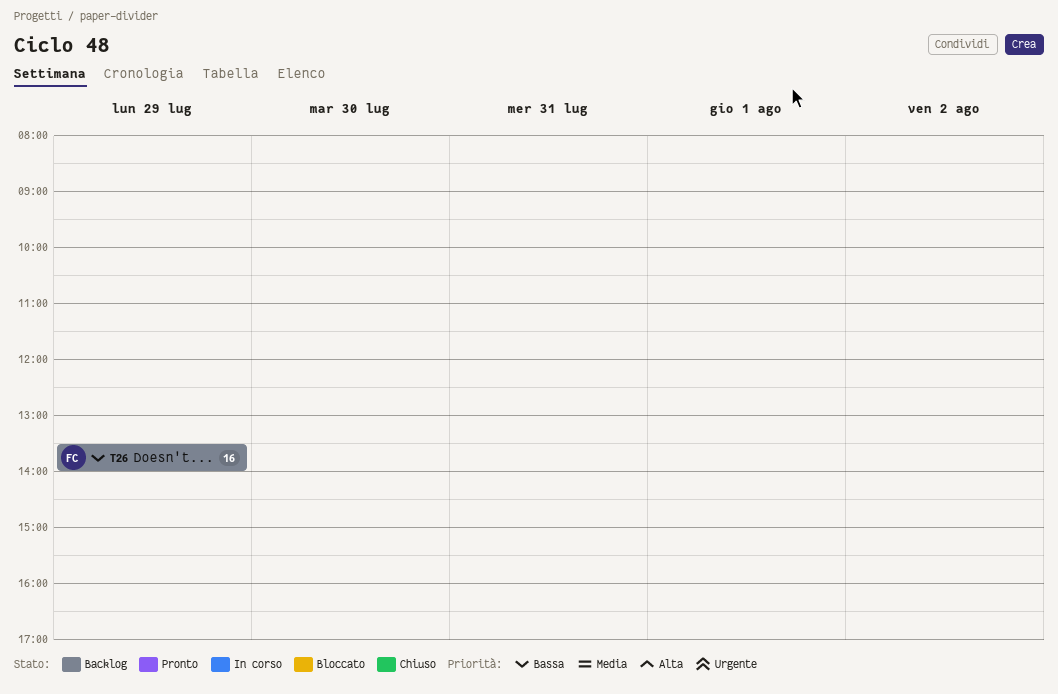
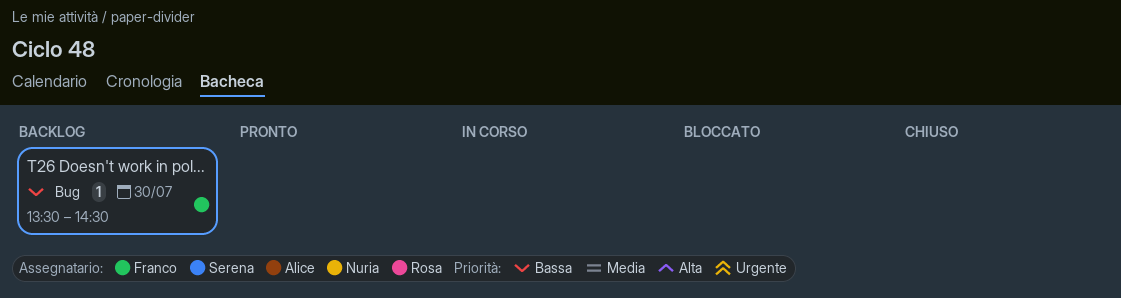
T26, estimate: 16 -> 1
T26, day: Jul 29 -> Jul 30
T26, ends: 14:00 -> 14:30

